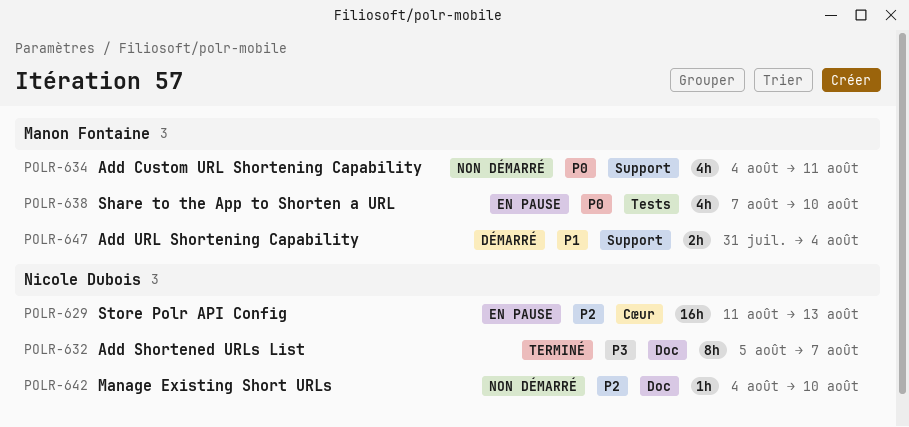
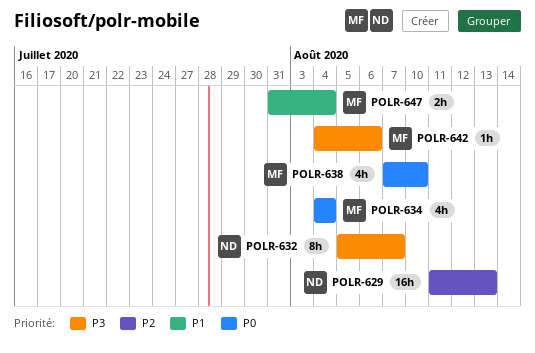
POLR-634, due: Aug 11 -> Aug 4
POLR-642, owner: Nicole Dubois -> Manon Fontaine
POLR-642, priority: P2 -> P3
POLR-642, due: Aug 10 -> Aug 6

